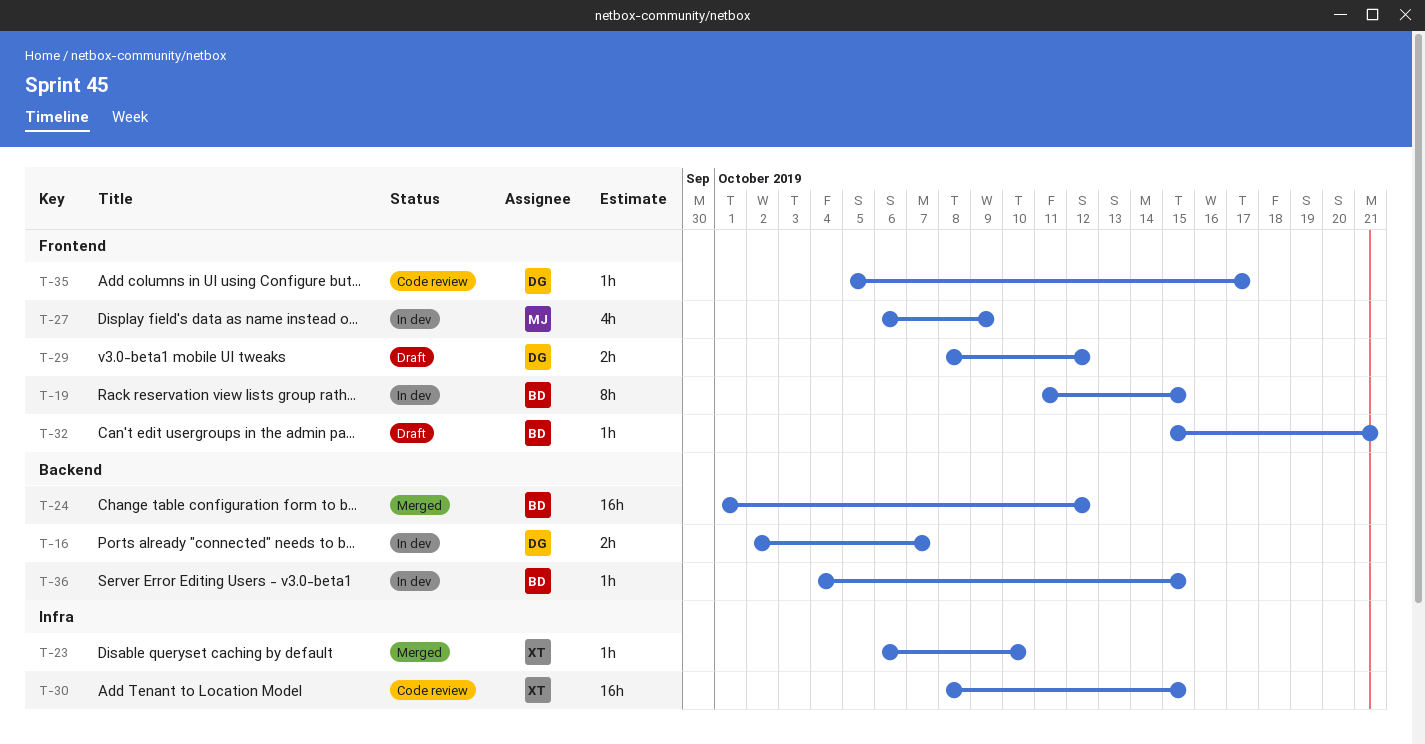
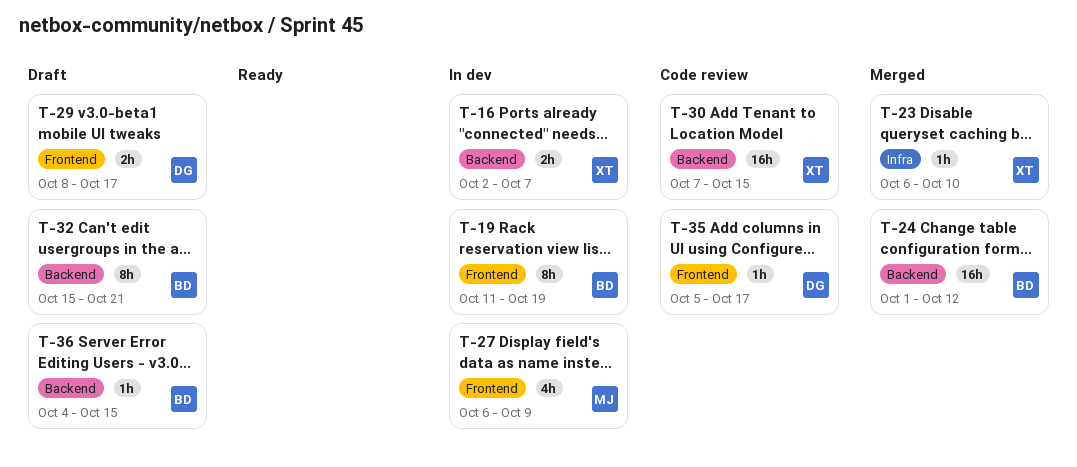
T-16, owner: DG -> XT
T-19, due: Oct 15 -> Oct 19
T-29, due: Oct 12 -> Oct 17
T-30, label: Infra -> Backend
T-30, start: Oct 8 -> Oct 7
T-32, label: Frontend -> Backend
T-32, estimate: 1h -> 8h
T-36, status: In dev -> Draft

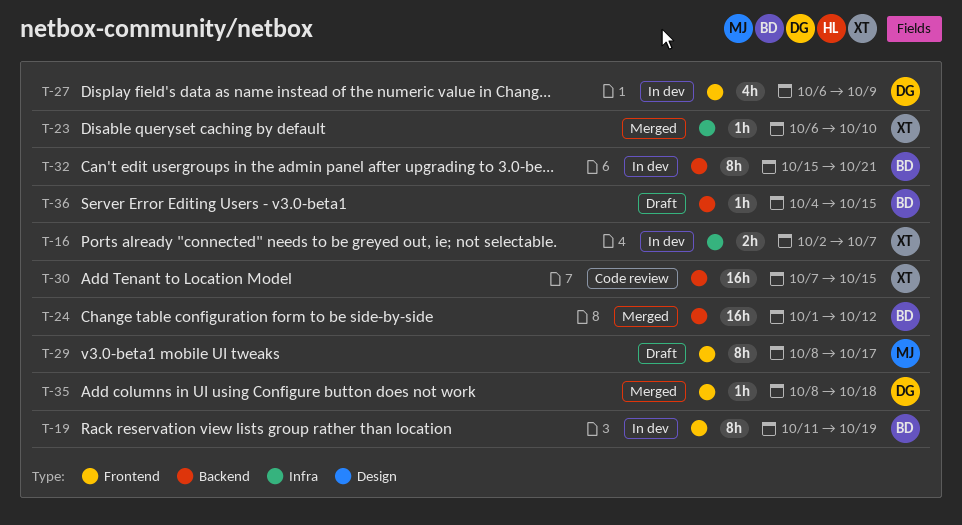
T-16, label: Backend -> Infra
T-27, owner: MJ -> DG
T-29, owner: DG -> MJ
T-29, estimate: 2h -> 8h
T-32, status: Draft -> In dev
T-35, status: Code review -> Merged
T-35, start: Oct 5 -> Oct 8
T-35, due: Oct 17 -> Oct 18

